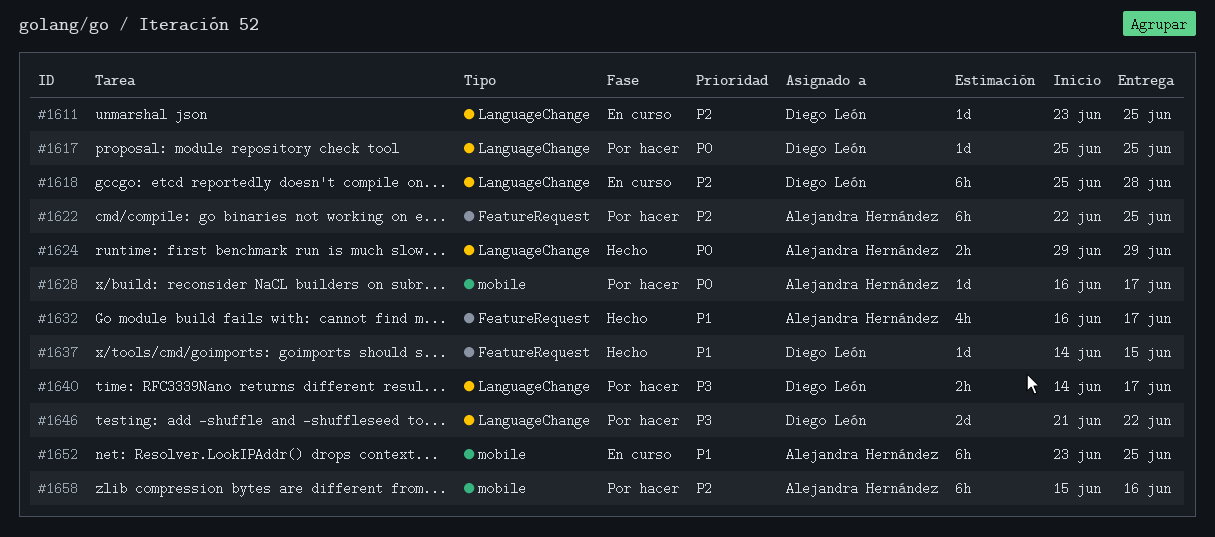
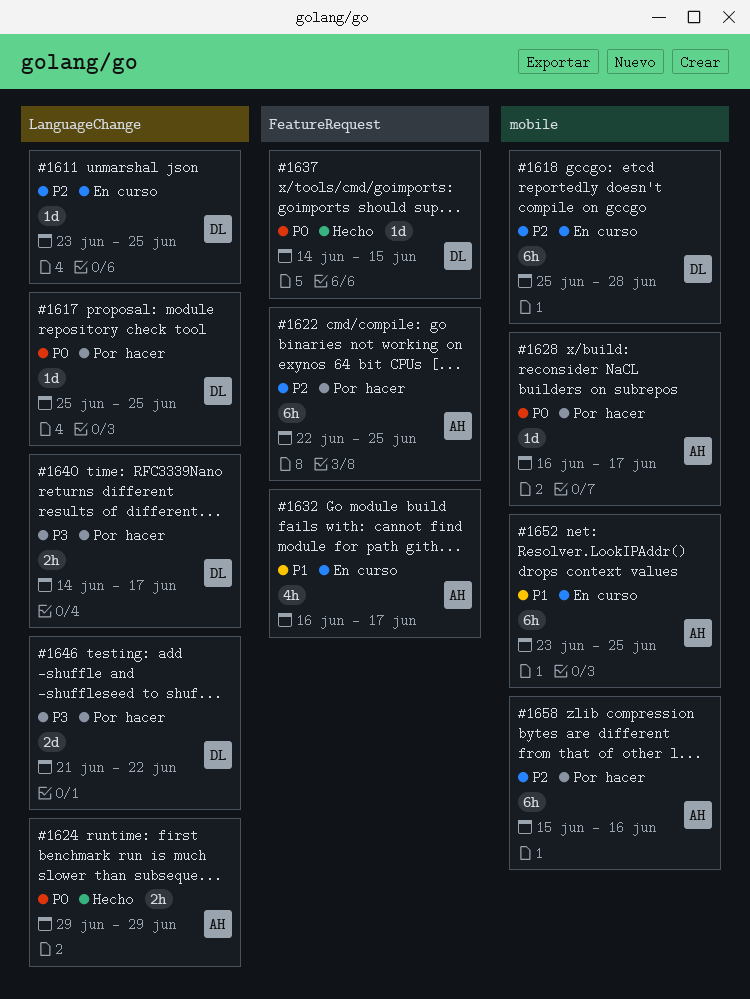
#1618, label: LanguageChange -> mobile
#1632, status: Hecho -> En curso
#1637, priority: P1 -> P0

